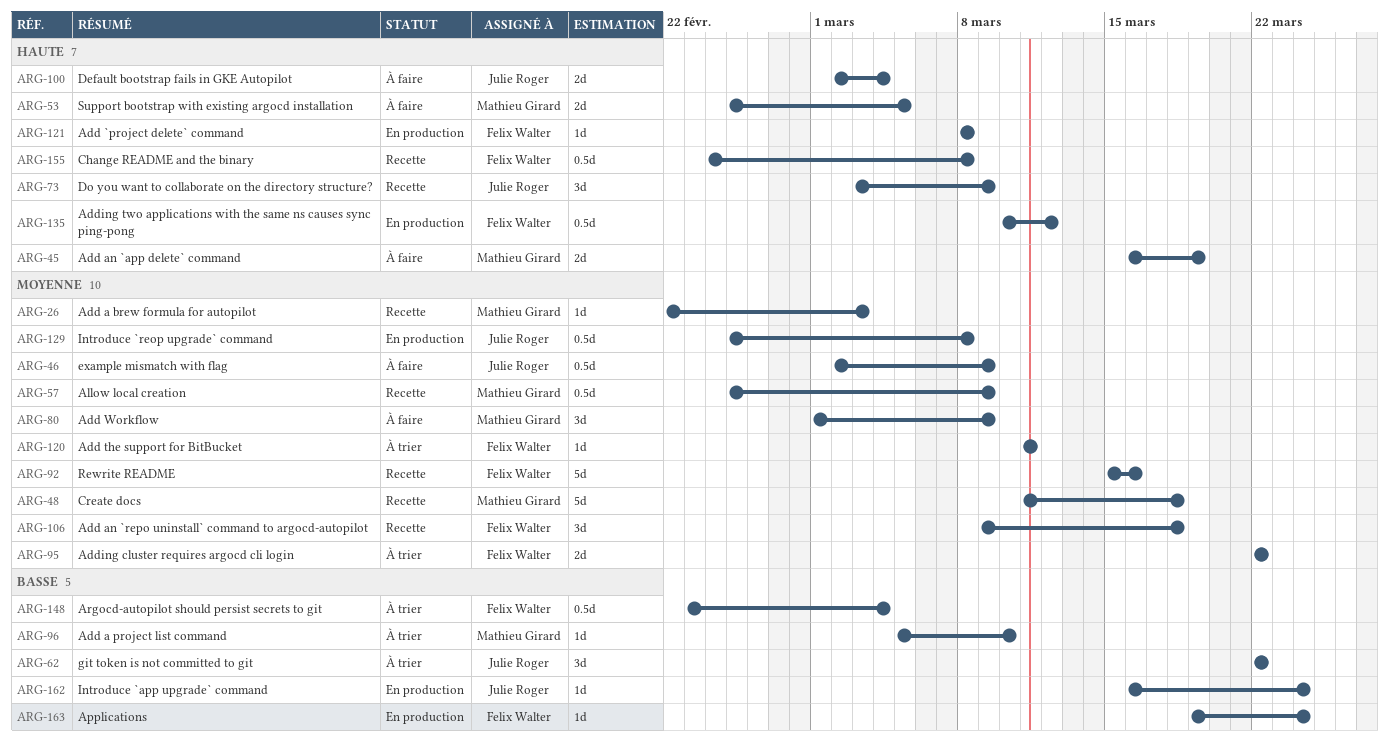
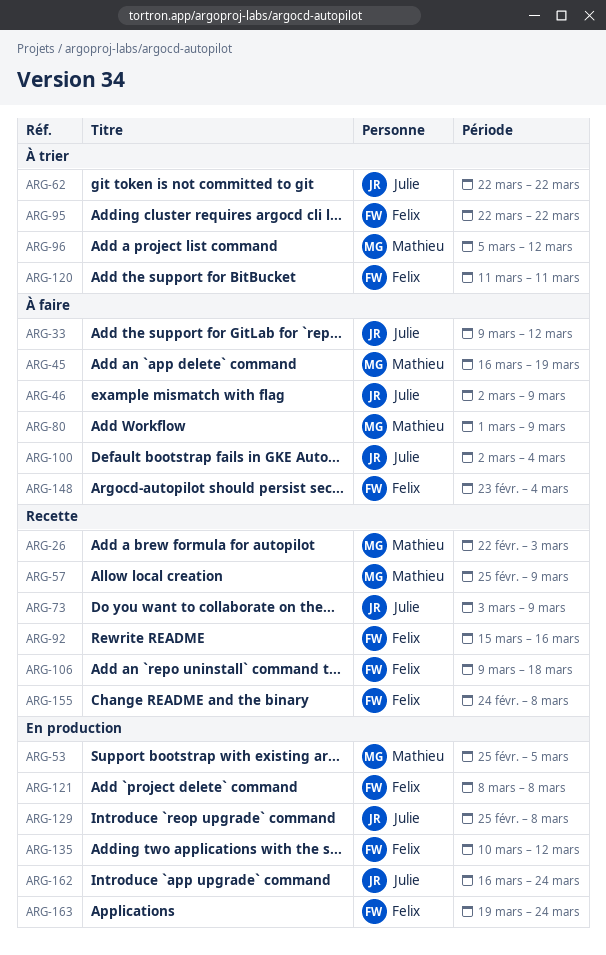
ARG-33: none -> present
ARG-48: present -> none
ARG-53, status: À faire -> En production
ARG-96, due: Mar 10 -> Mar 12
ARG-148, status: À trier -> À faire

